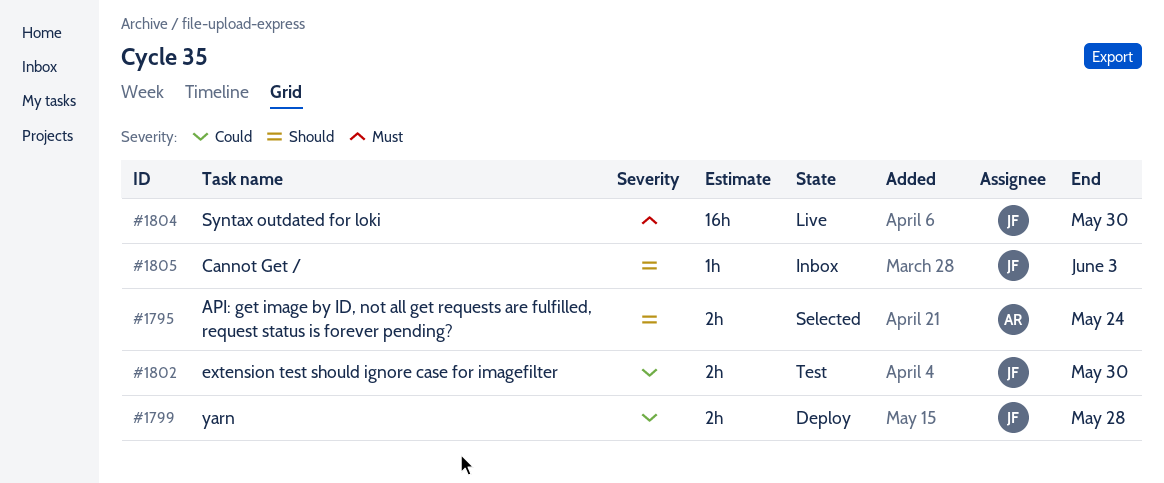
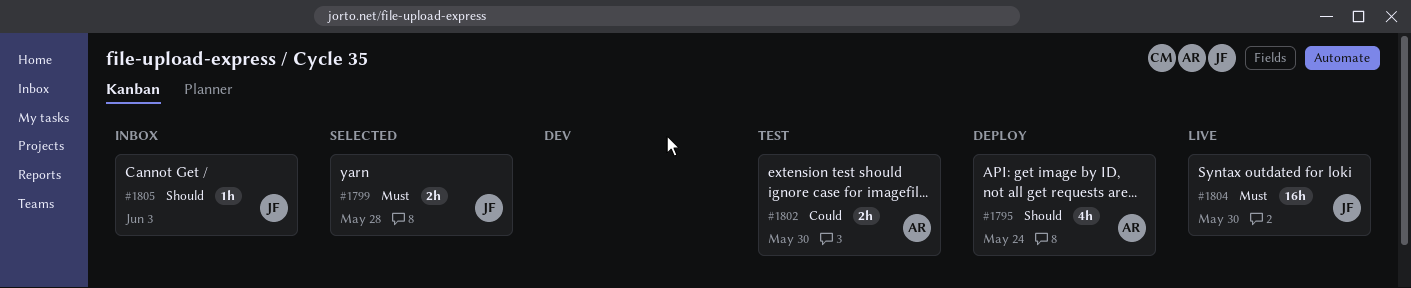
#1795, status: Selected -> Deploy
#1795, estimate: 2h -> 4h
#1799, status: Deploy -> Selected
#1799, priority: Could -> Must
#1802, owner: JF -> AR

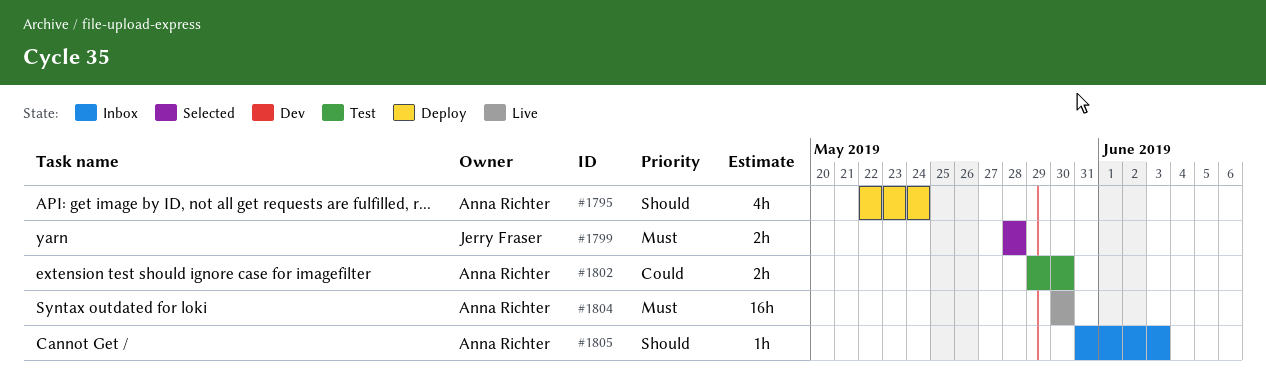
#1804, owner: Jerry Fraser -> Anna Richter
#1805, owner: Jerry Fraser -> Anna Richter

